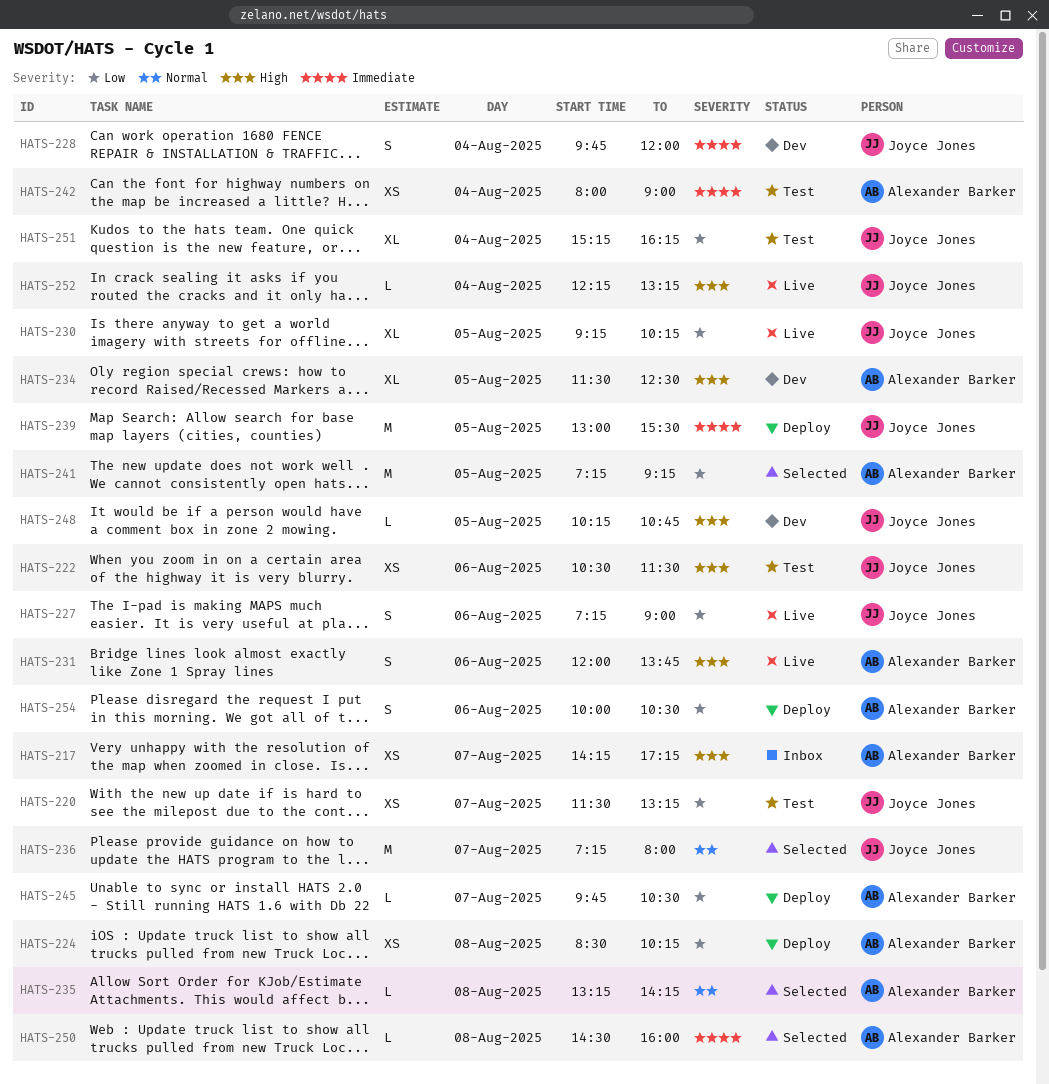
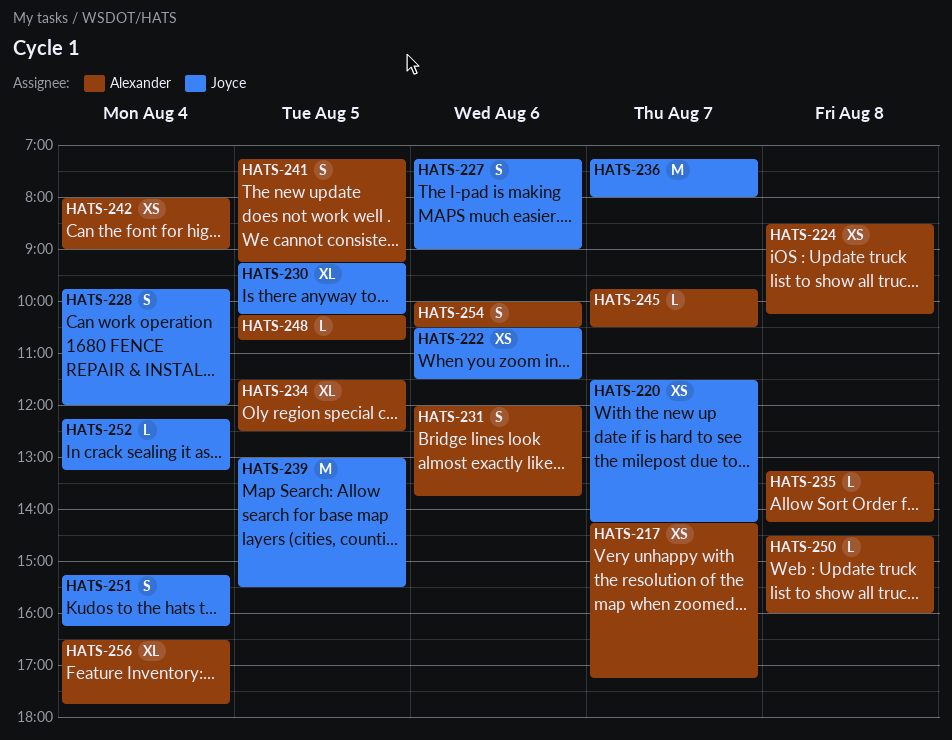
HATS-220, ends: 13:15 -> 14:15
HATS-241, estimate: M -> S
HATS-248, owner: Joyce Jones -> Alexander Barker
HATS-251, estimate: XL -> S
HATS-256: none -> present

